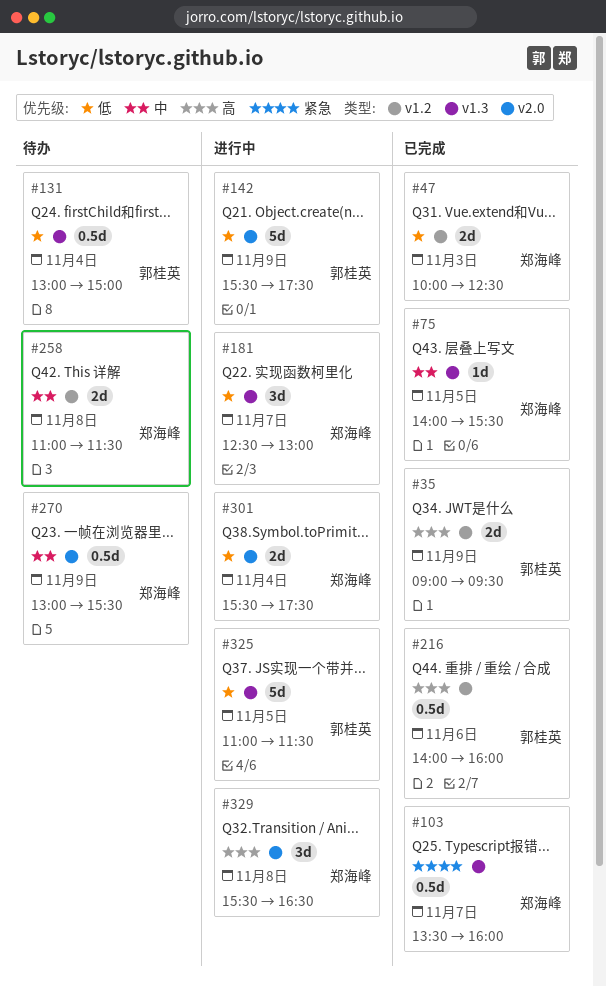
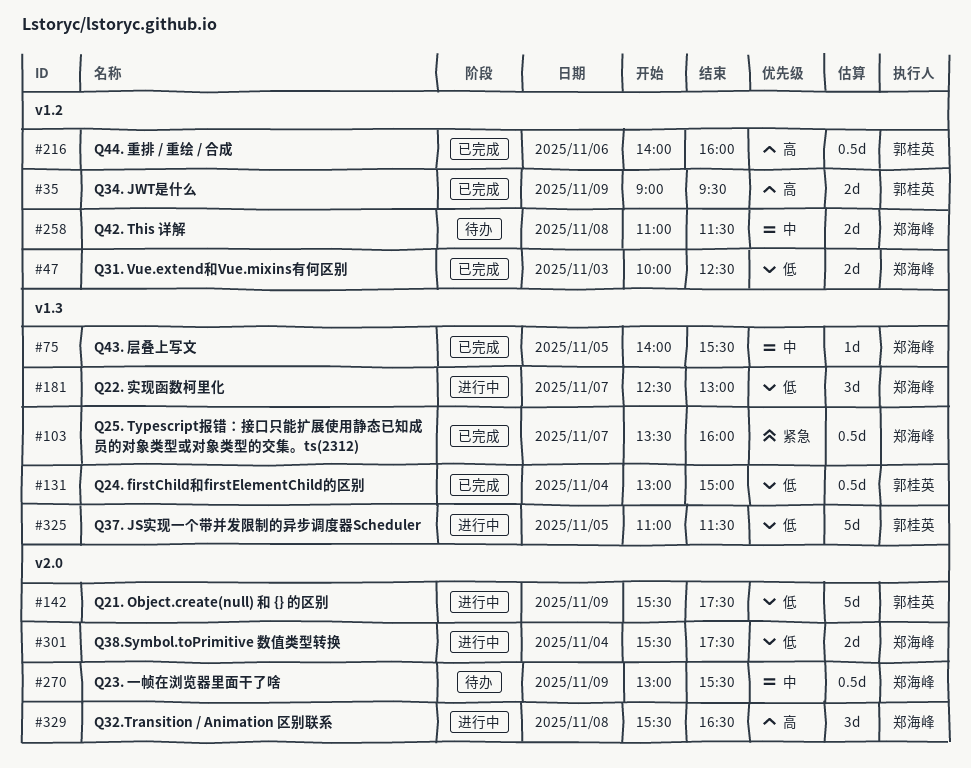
#131, status: 待办 -> 已完成

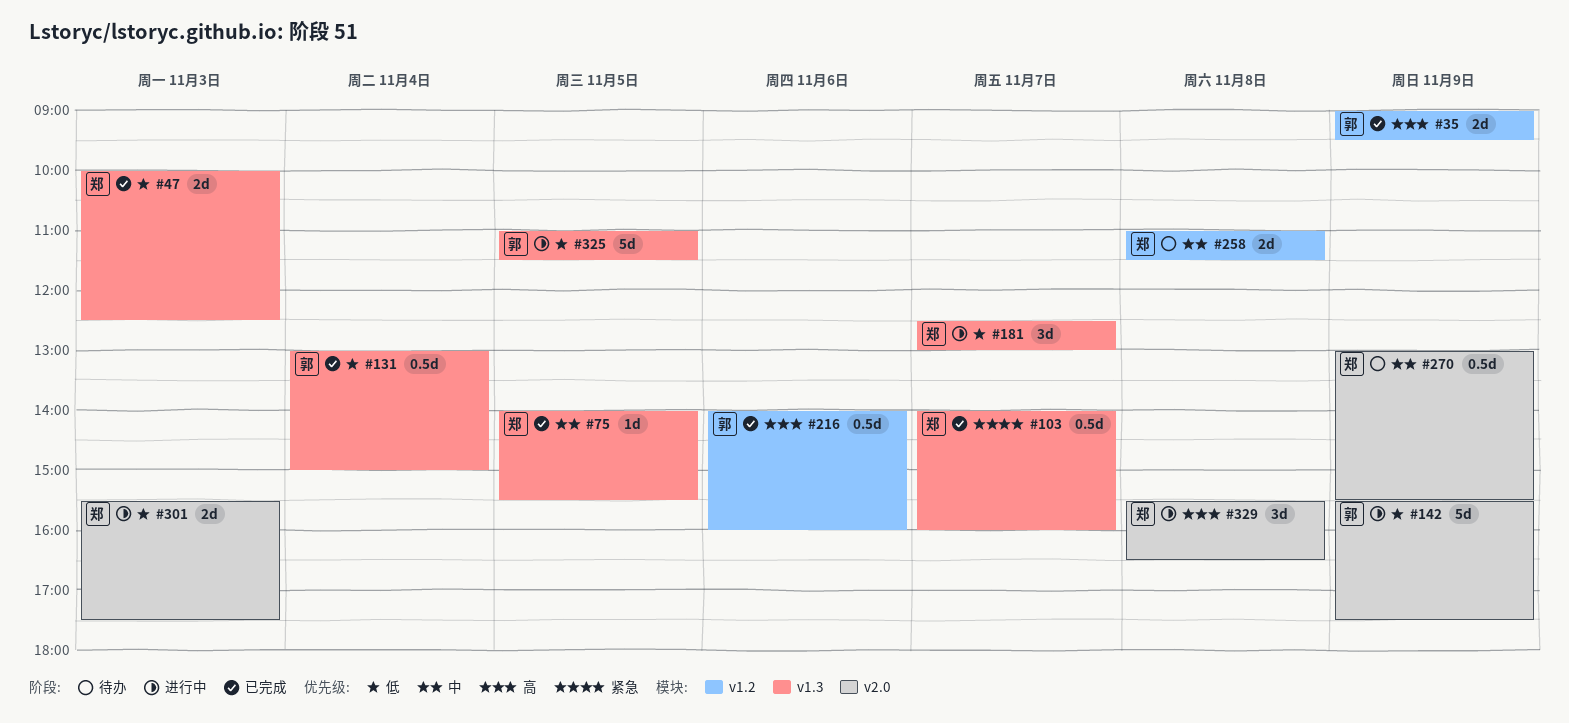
#47, label: v1.2 -> v1.3
#103, begins: 13:30 -> 14:00
#301, day: Nov 4 -> Nov 3

